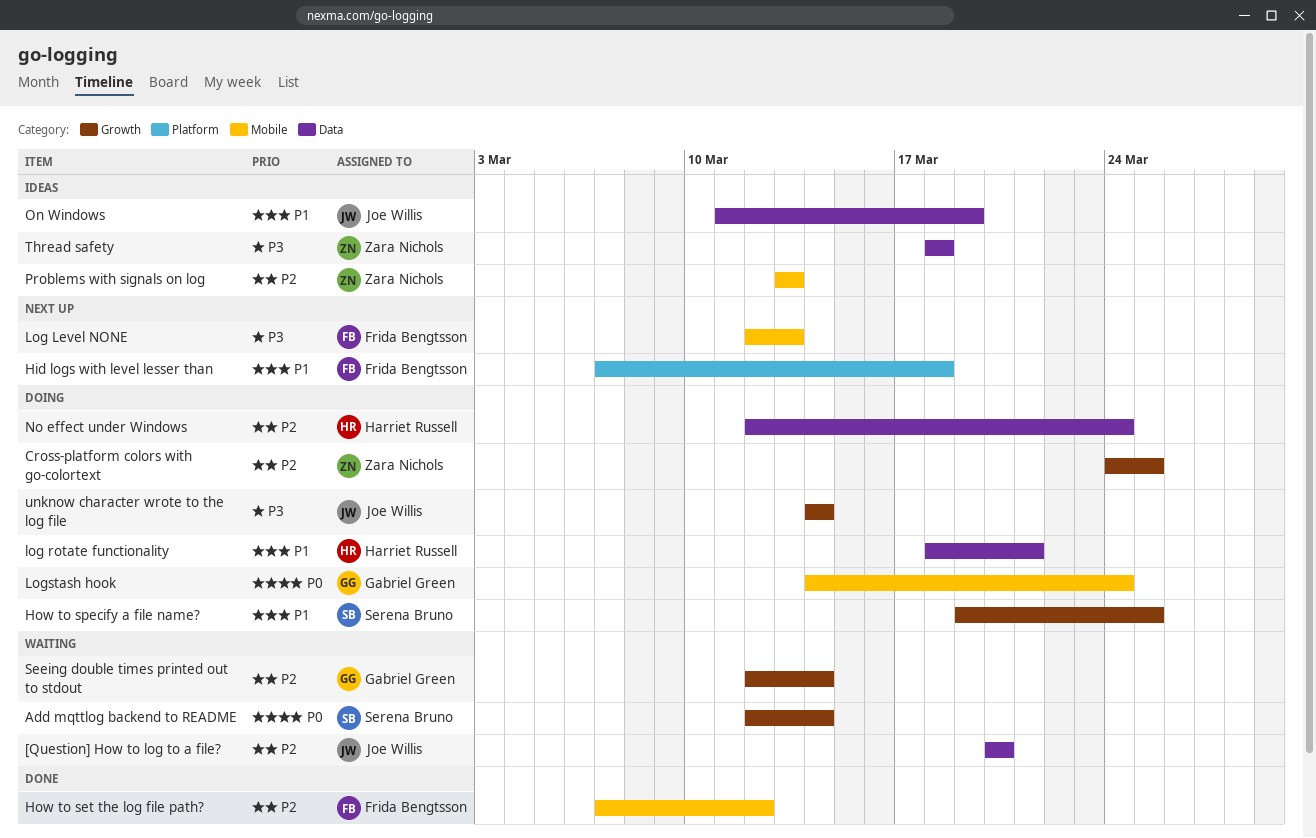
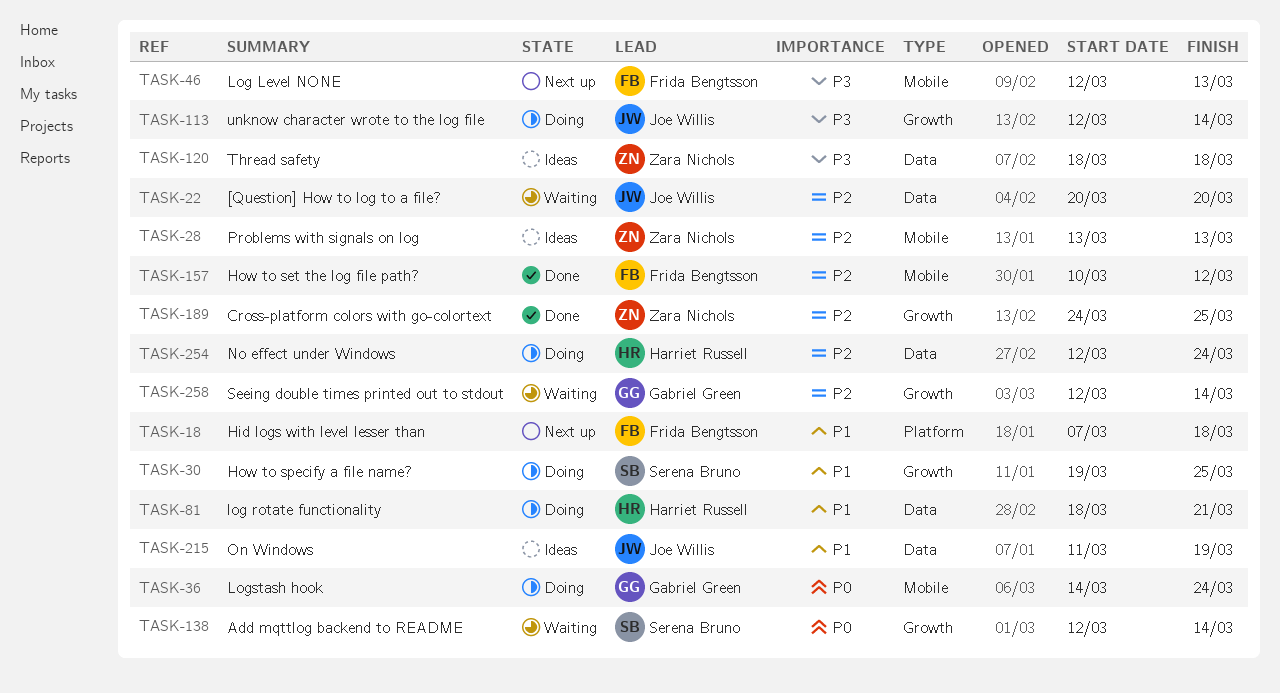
Cross-platform colors with go-colortext, status: Doing -> Done
How to set the log file path?, start: Mar 7 -> Mar 10
unknow character wrote to the log file, start: Mar 14 -> Mar 12

